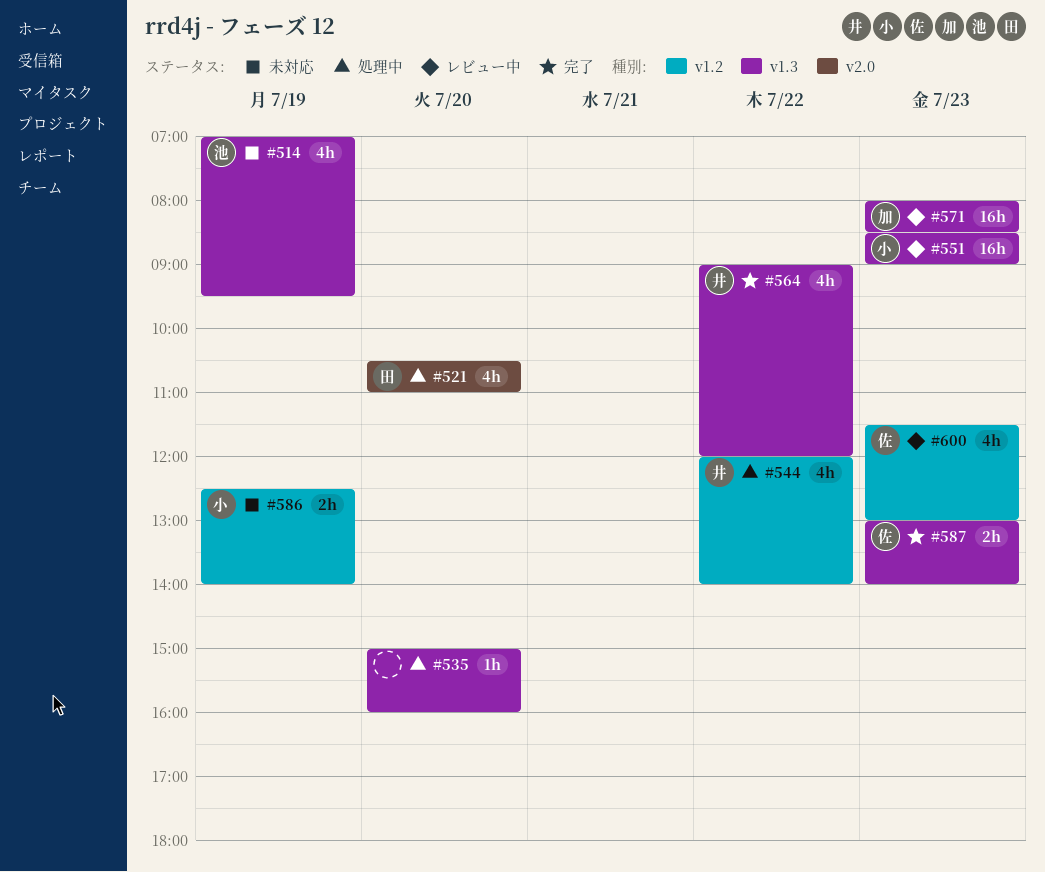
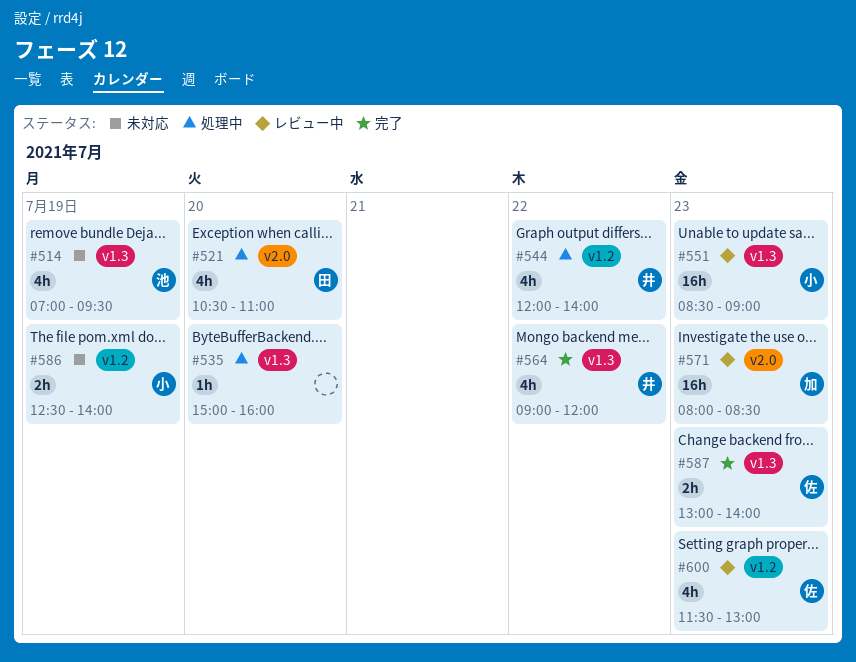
#571, label: v1.3 -> v2.0

